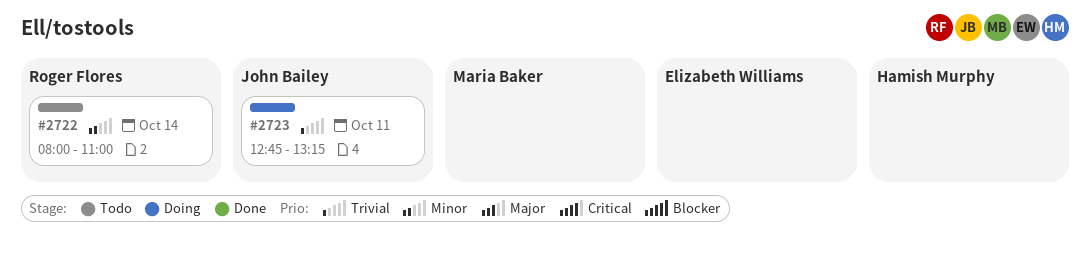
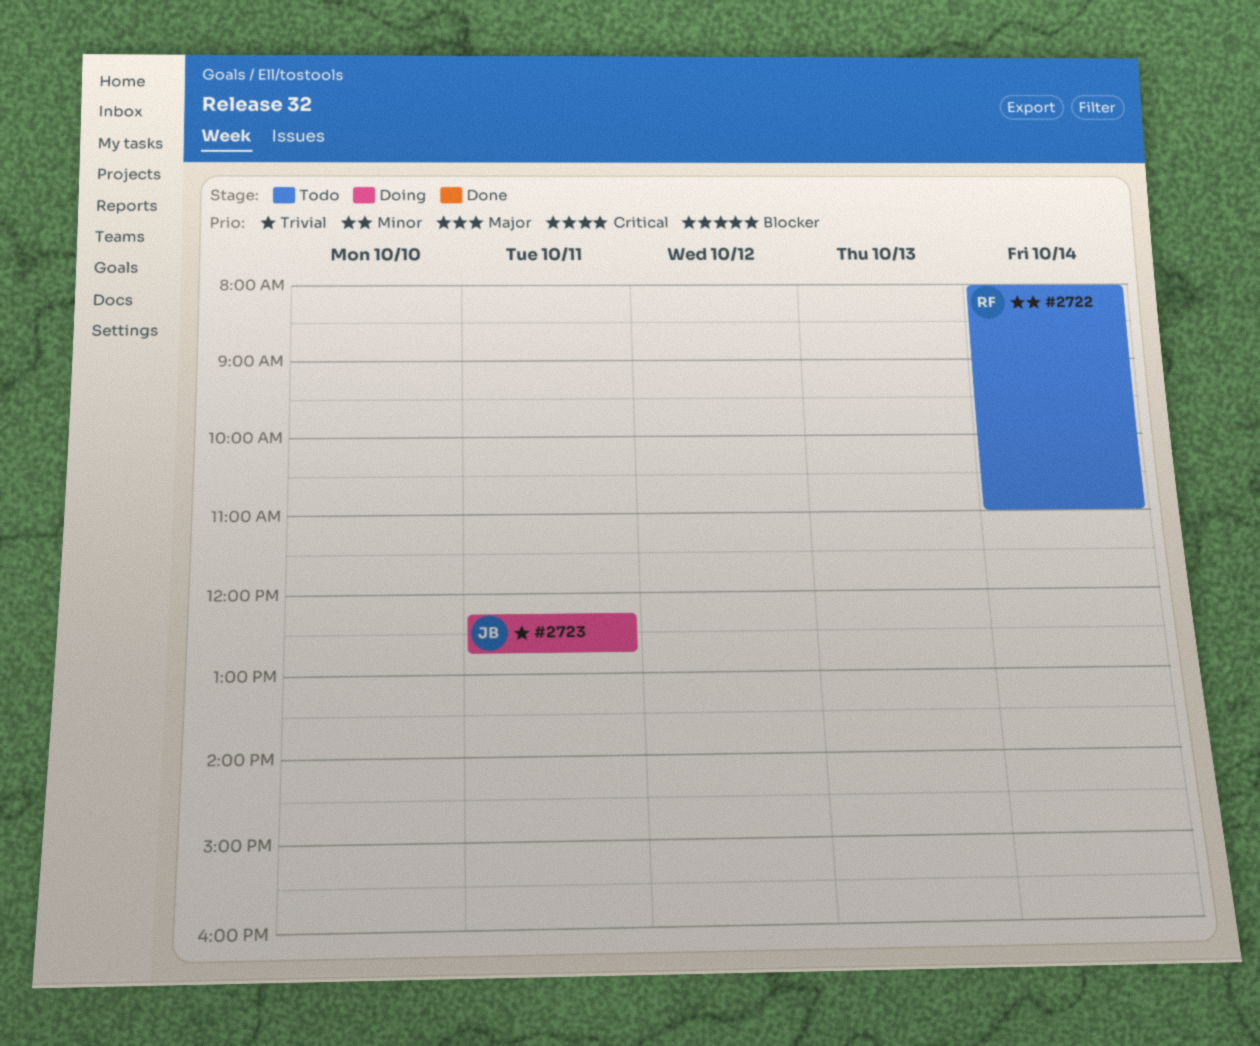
#2723, begins: 12:45 -> 12:15
#2723, ends: 13:15 -> 12:45

